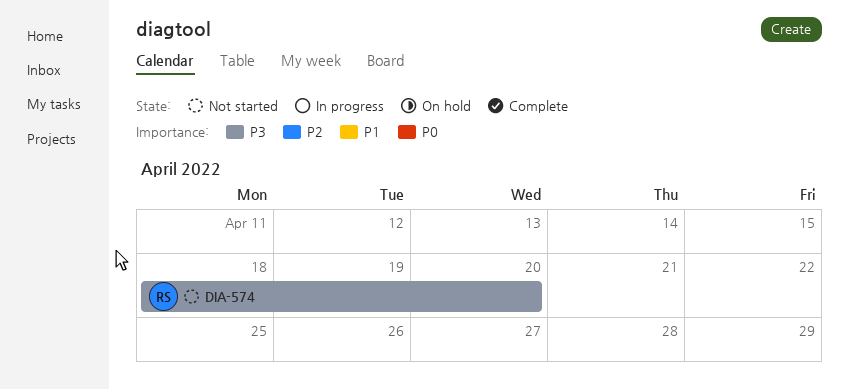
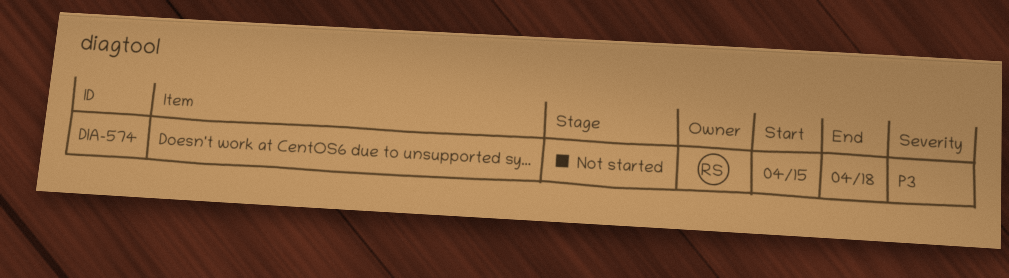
DIA-574, start: Apr 18 -> Apr 15
DIA-574, due: Apr 20 -> Apr 18

